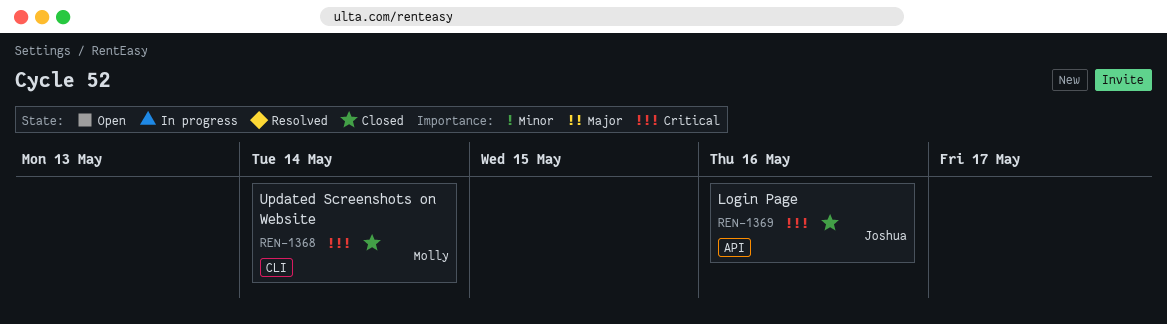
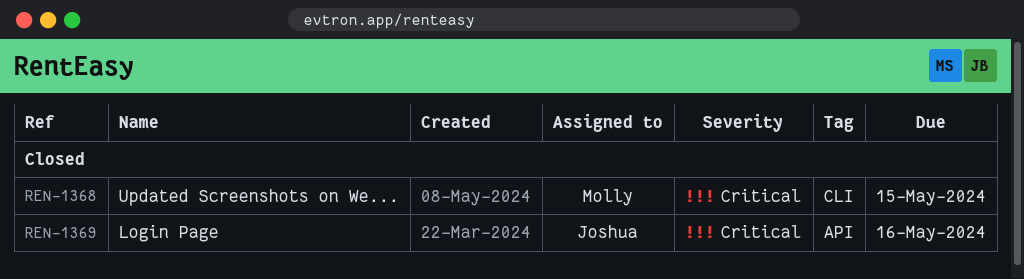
REN-1368, due: May 14 -> May 15

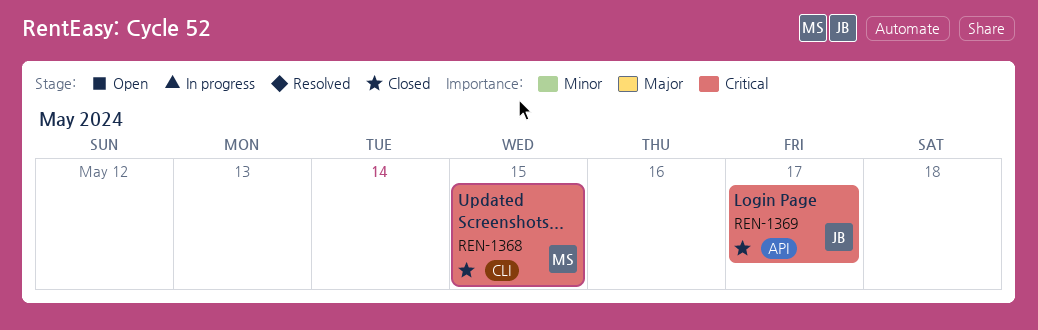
REN-1369, due: May 16 -> May 17

